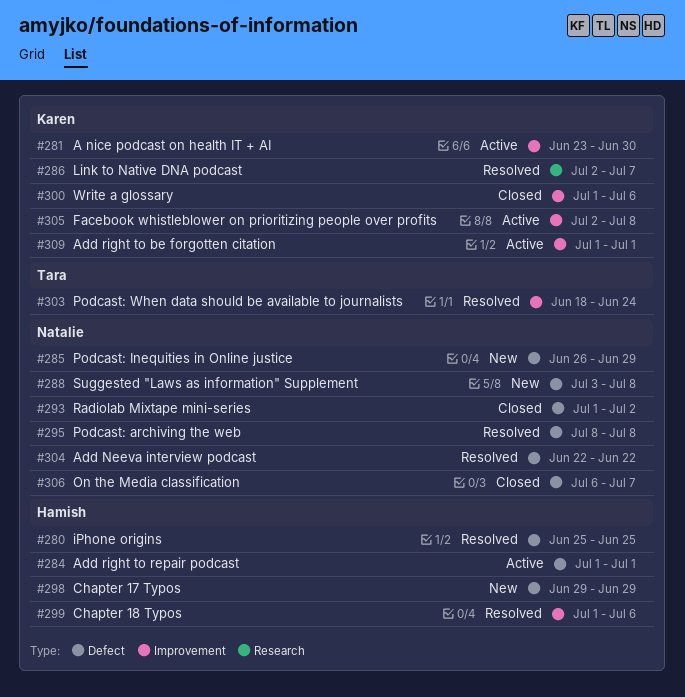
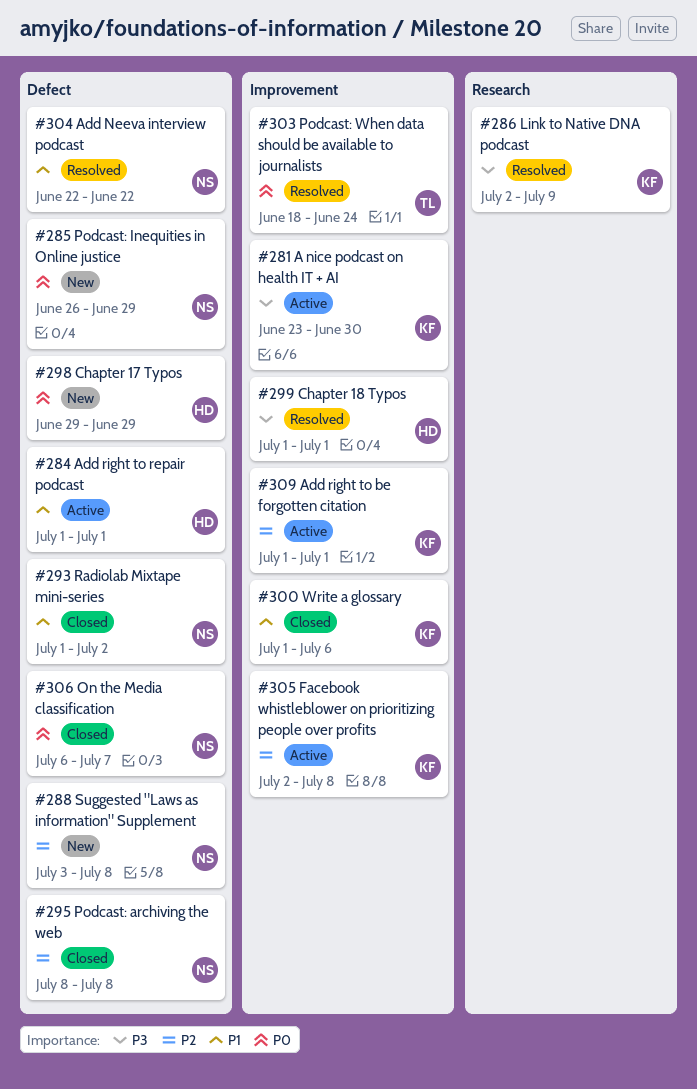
#280: present -> none
#286, due: Jul 7 -> Jul 9
#295, status: Resolved -> Closed
#299, due: Jul 6 -> Jul 1

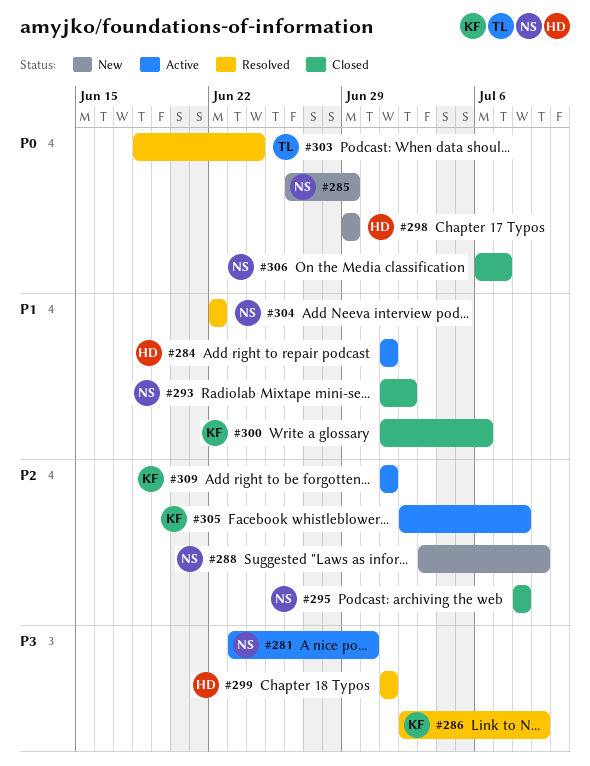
#281, owner: KF -> NS
#288, due: Jul 8 -> Jul 9

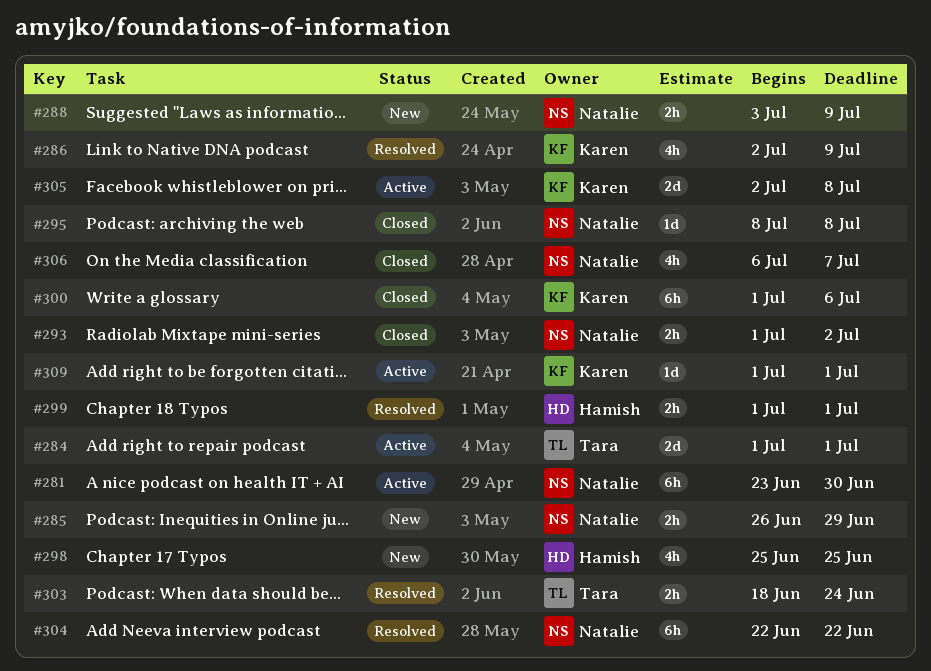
#284, owner: Hamish -> Tara
#298, start: Jun 29 -> Jun 25
#298, due: Jun 29 -> Jun 25

